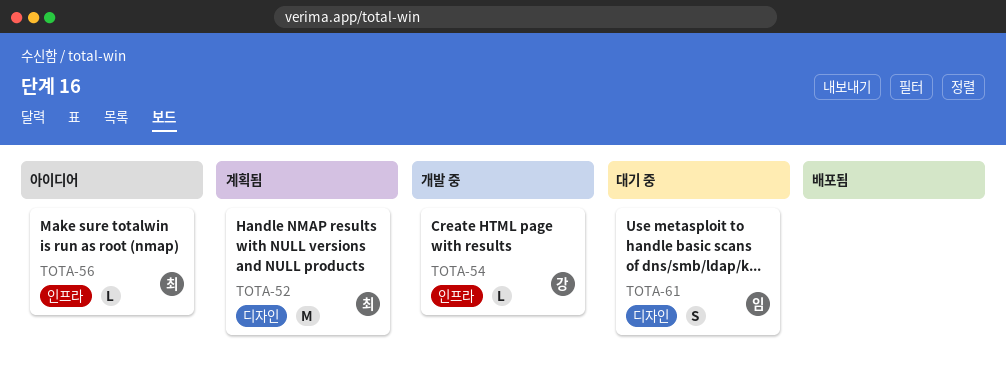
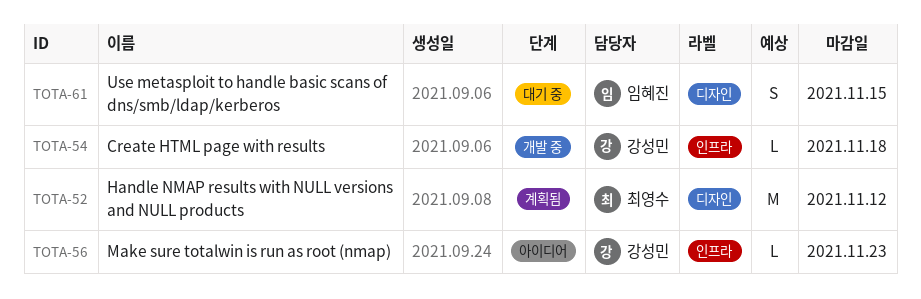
TOTA-56, owner: 최영수 -> 강성민

